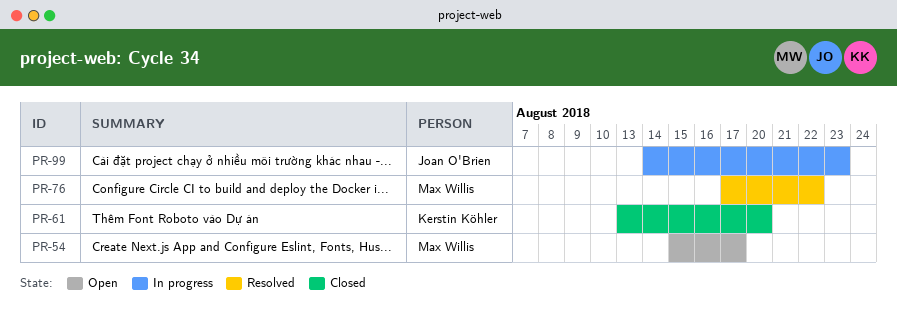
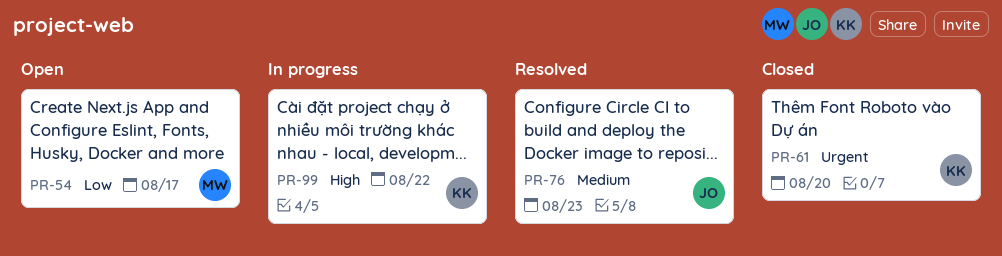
PR-76, owner: Max Willis -> Joan O'Brien
PR-76, due: Aug 22 -> Aug 23
PR-99, owner: Joan O'Brien -> Kerstin Köhler
PR-99, due: Aug 23 -> Aug 22

